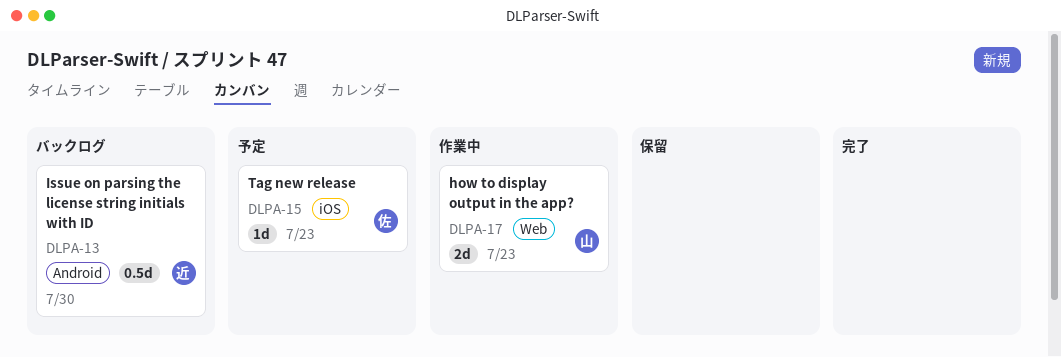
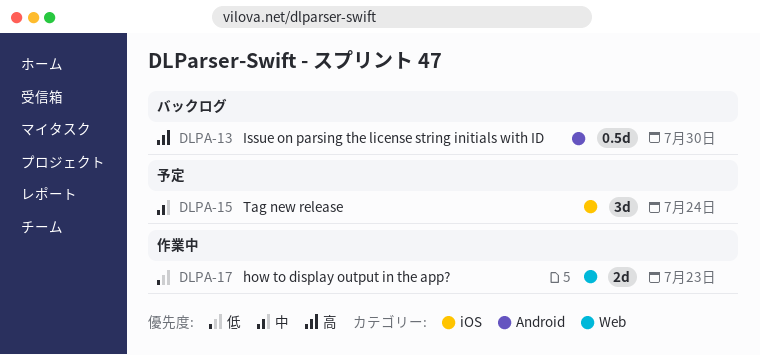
DLPA-15, estimate: 1d -> 3d
DLPA-15, due: Jul 23 -> Jul 24

